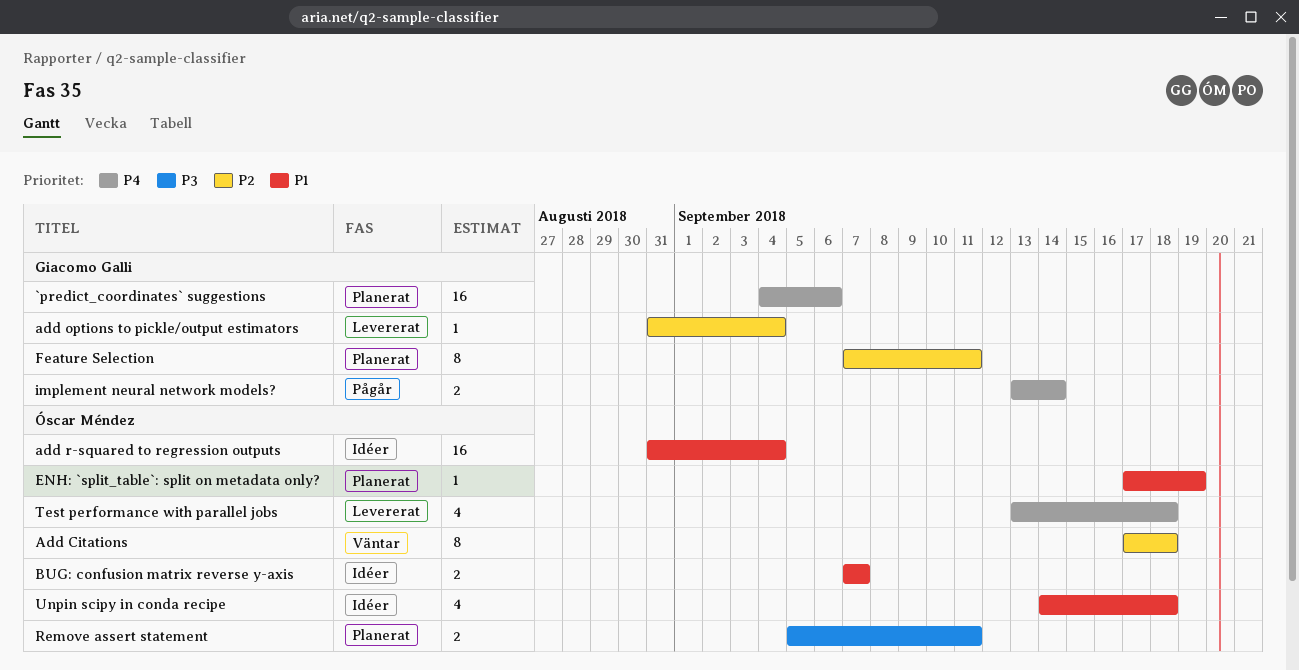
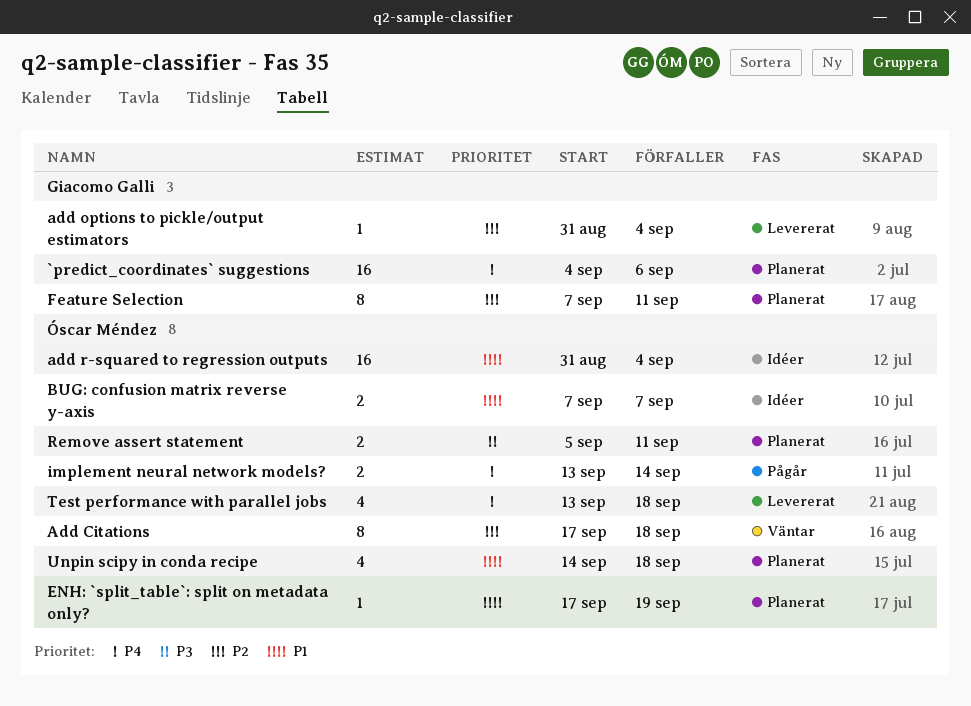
implement neural network models?, owner: Giacomo Galli -> Óscar Méndez
Unpin scipy in conda recipe, status: Idéer -> Planerat

